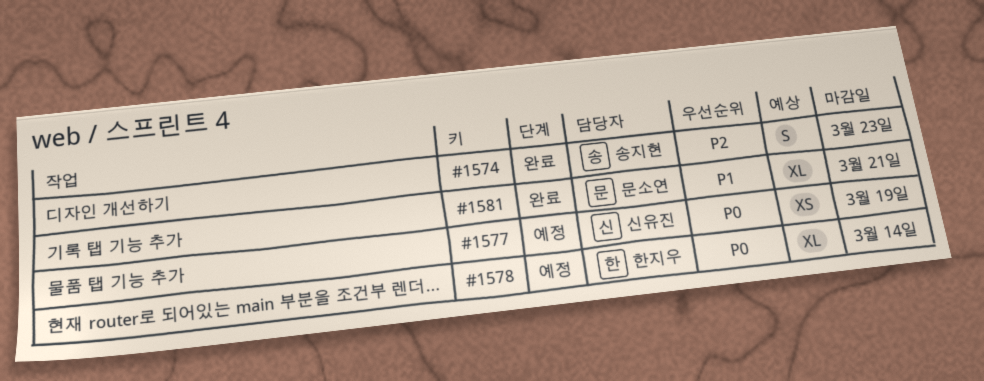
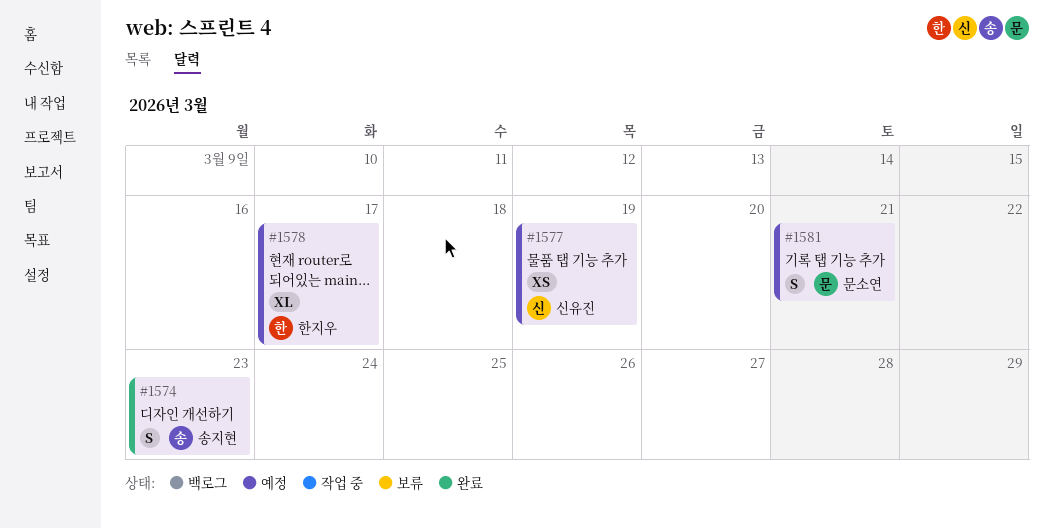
#1578, due: Mar 14 -> Mar 17
#1581, status: 완료 -> 예정
#1581, estimate: XL -> S

